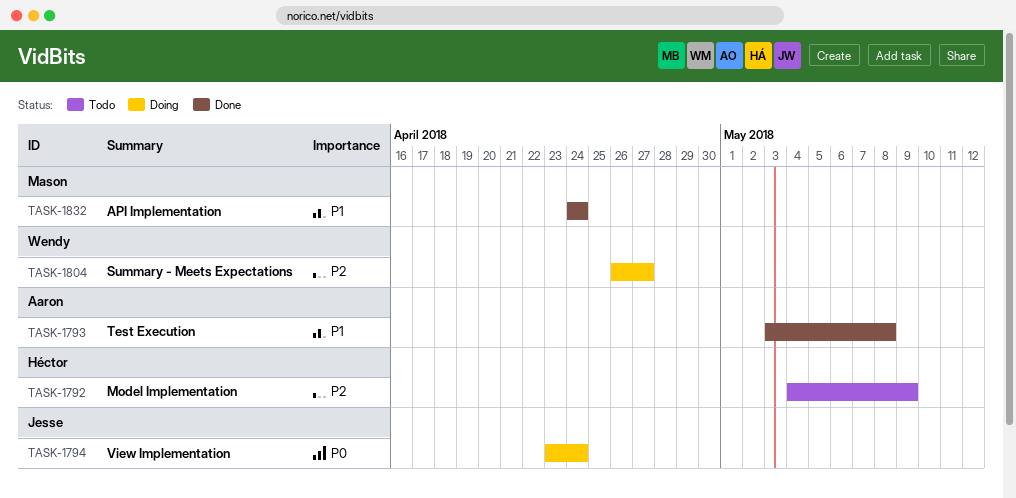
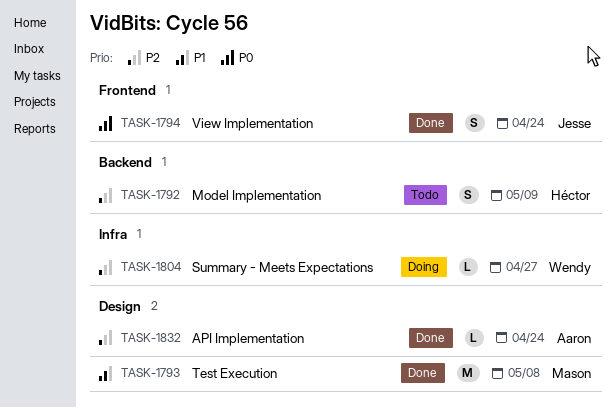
TASK-1793, owner: Aaron -> Mason
TASK-1794, status: Doing -> Done
TASK-1832, owner: Mason -> Aaron
TASK-1832, priority: P1 -> P2

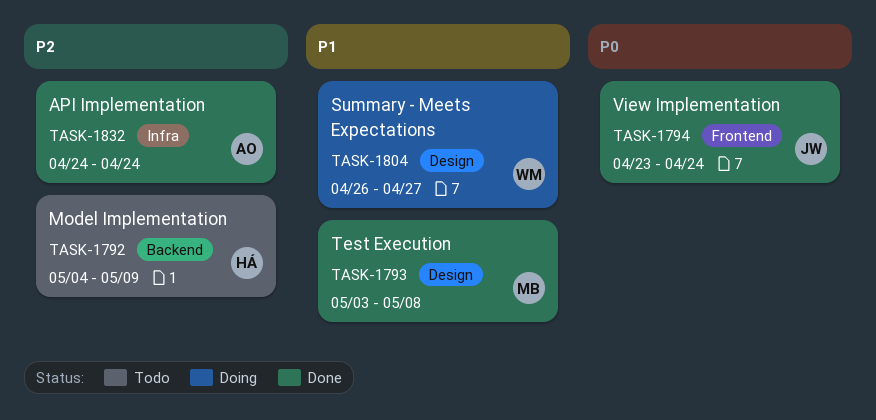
TASK-1804, priority: P2 -> P1
TASK-1804, label: Infra -> Design
TASK-1832, label: Design -> Infra

